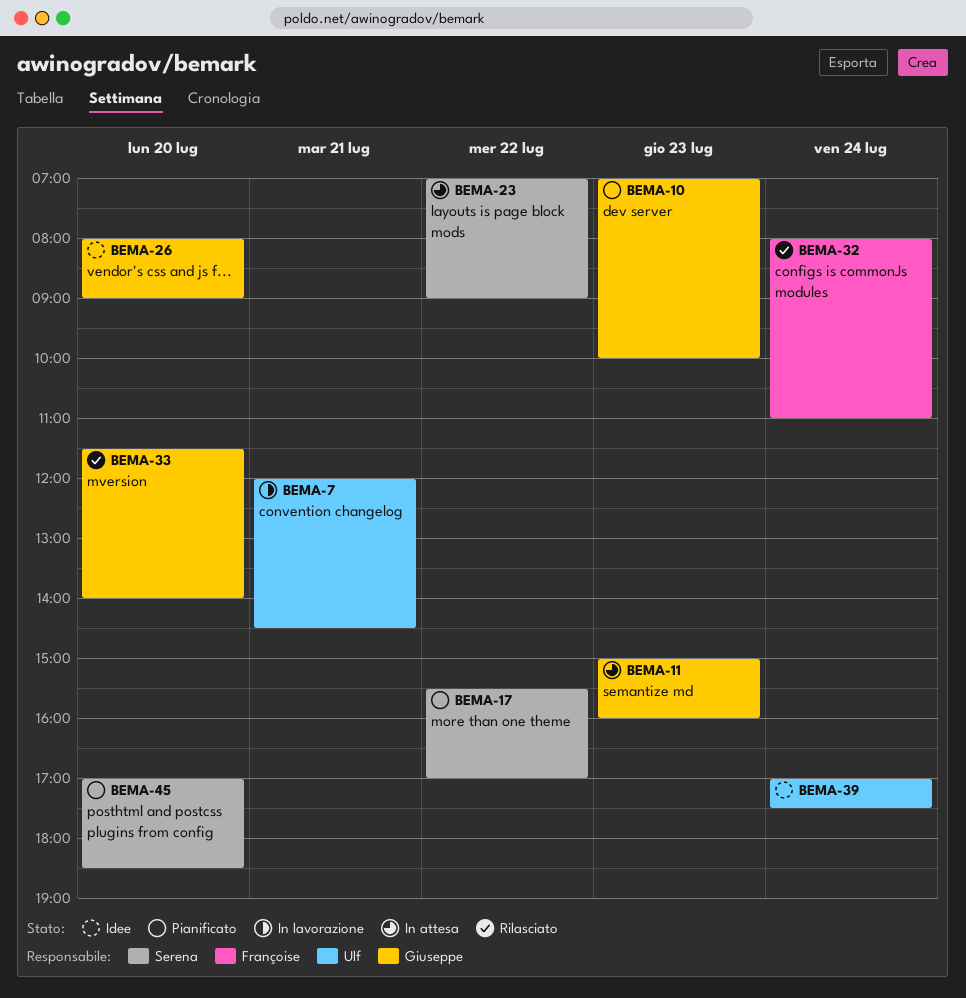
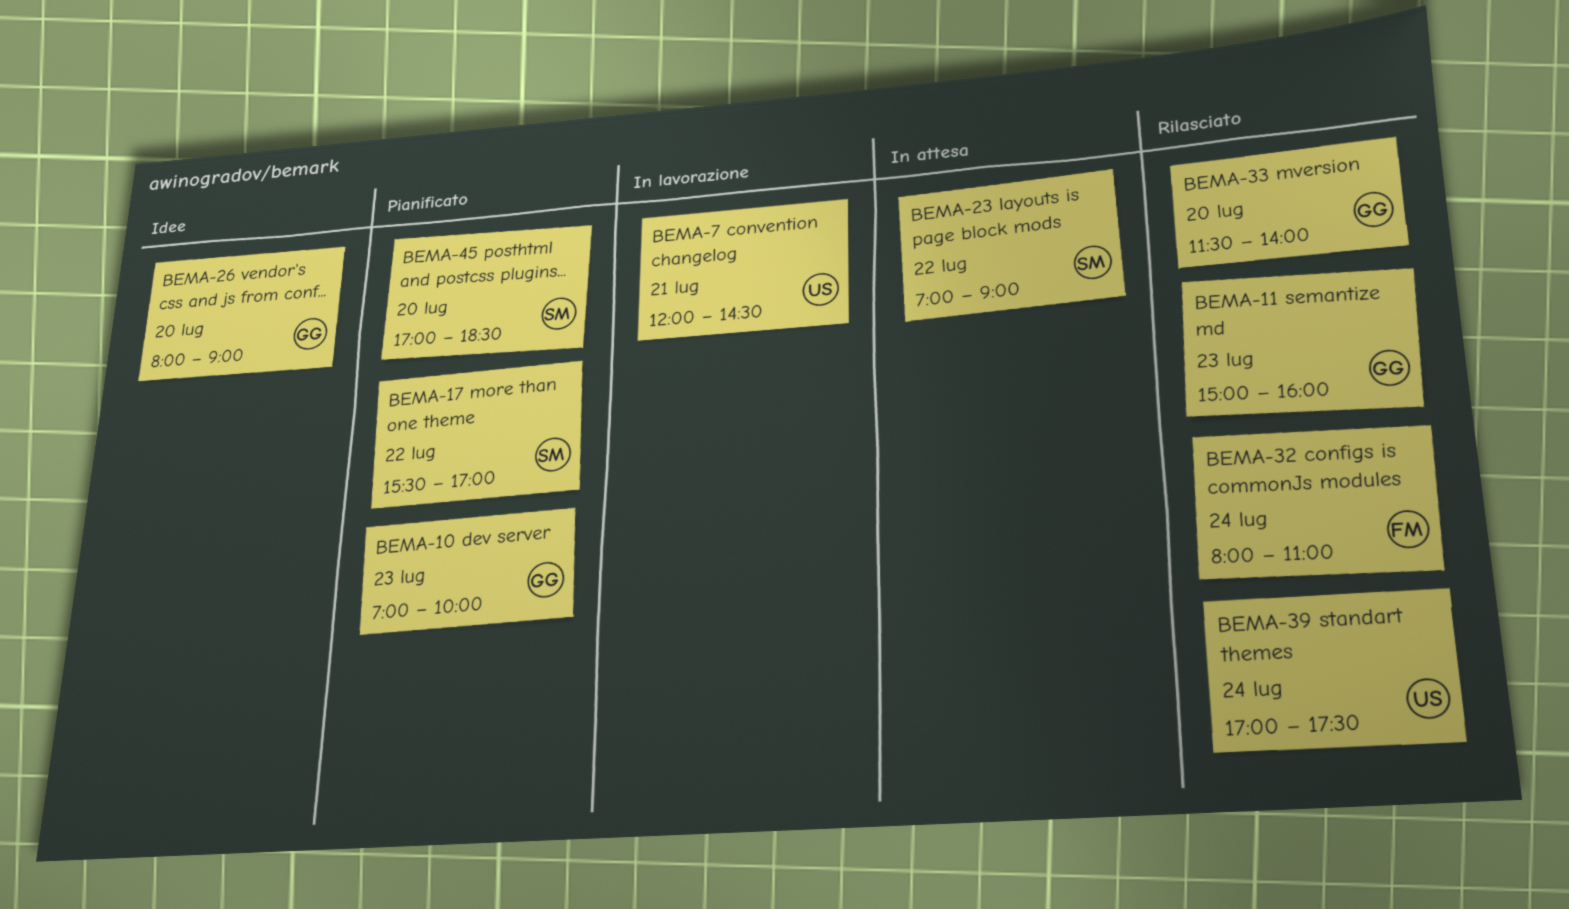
BEMA-11, status: In attesa -> Rilasciato
BEMA-39, status: Idee -> Rilasciato

